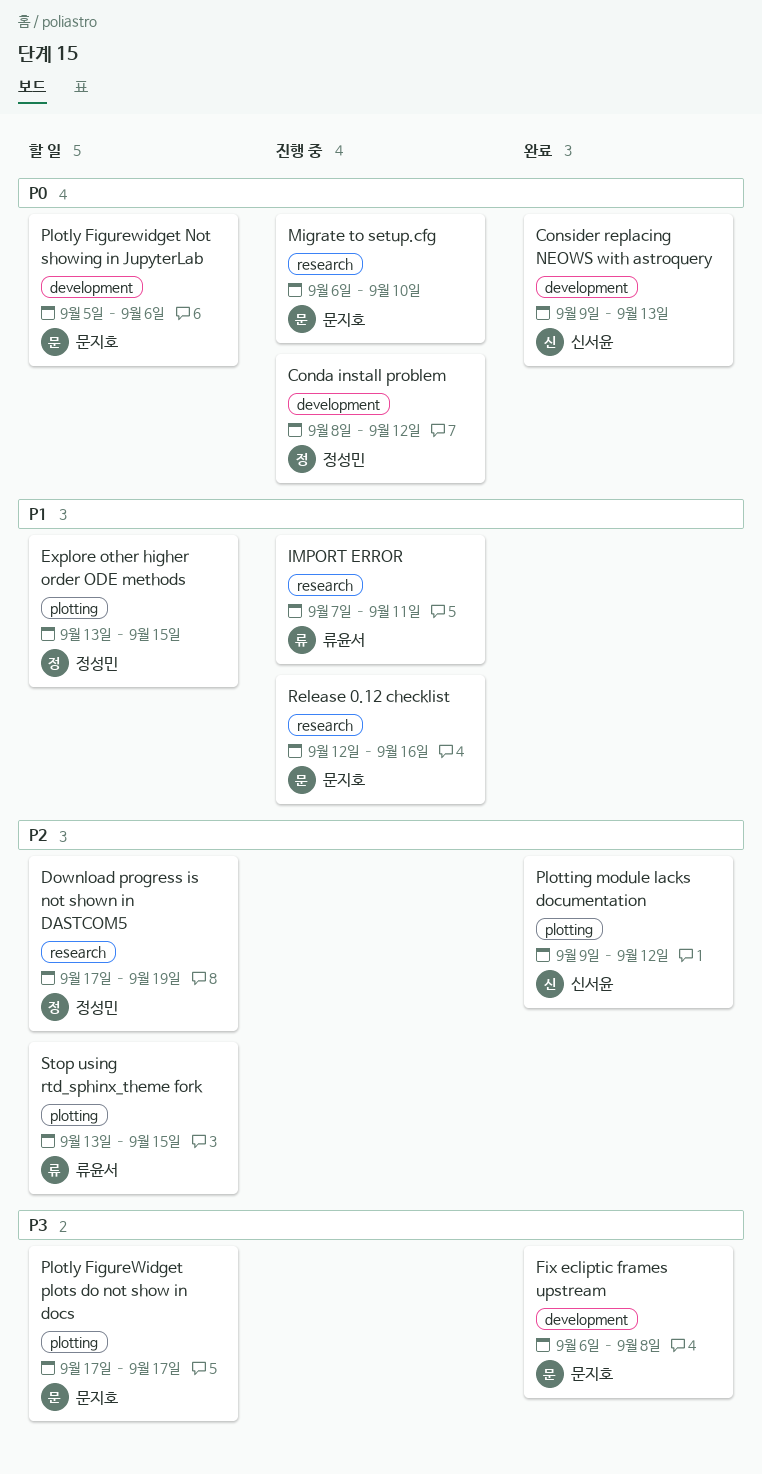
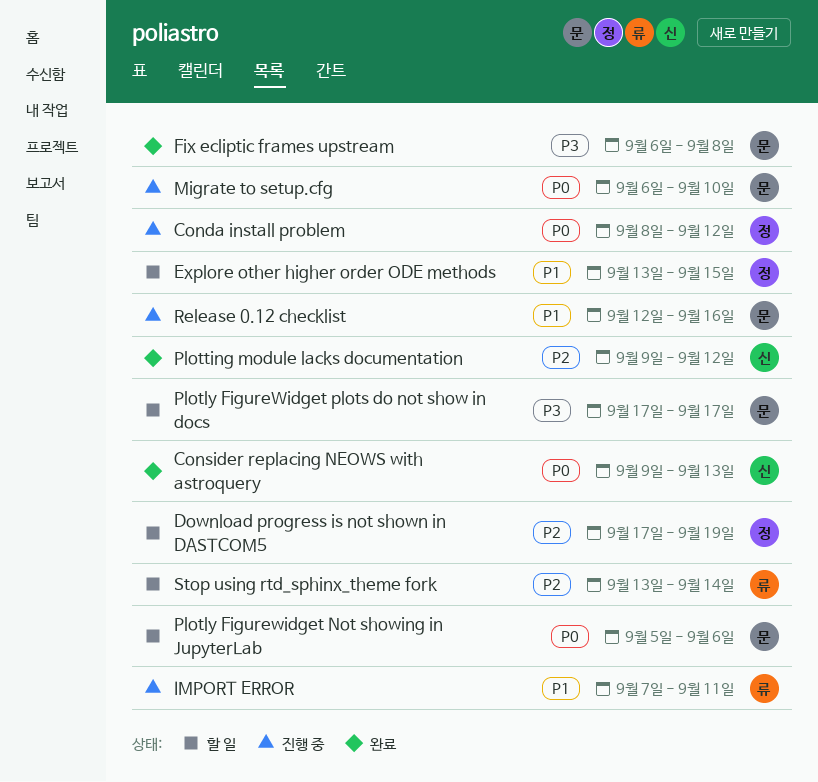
Stop using rtd_sphinx_theme fork, due: Sep 15 -> Sep 14

